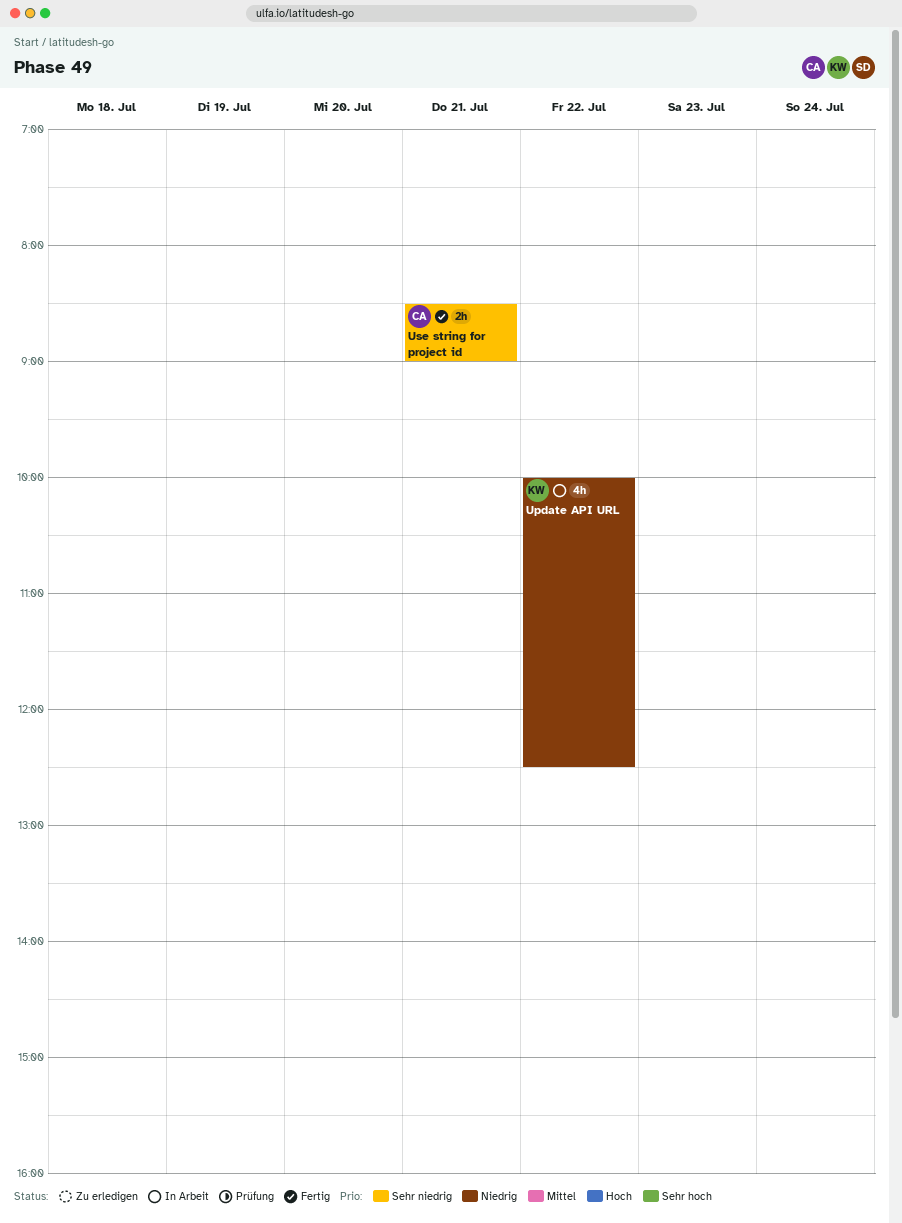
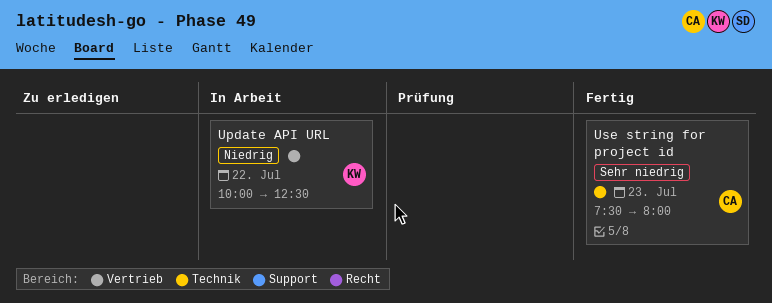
Use string for project id, day: Jul 21 -> Jul 23
Use string for project id, begins: 08:30 -> 07:30
Use string for project id, ends: 09:00 -> 08:00

